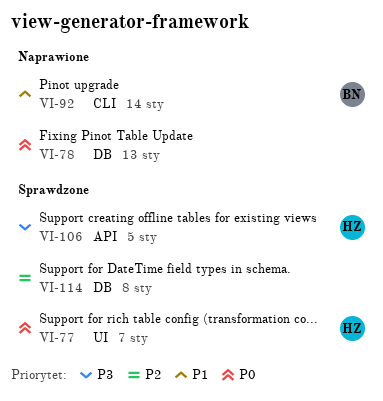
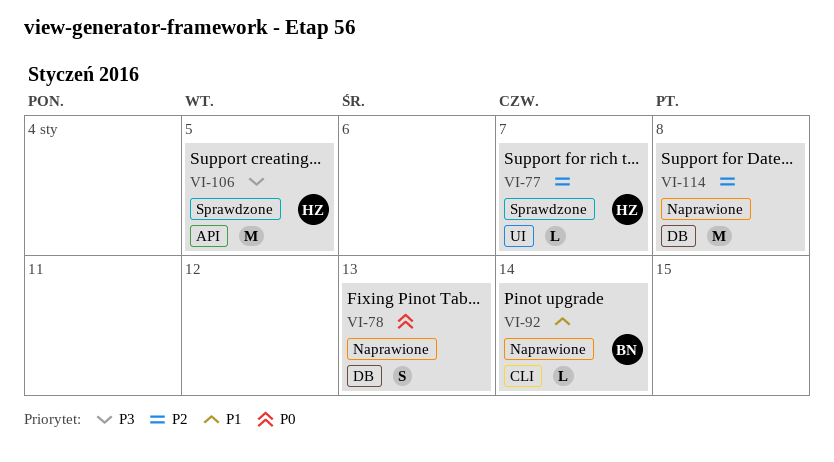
VI-77, priority: P0 -> P2
VI-114, status: Sprawdzone -> Naprawione

